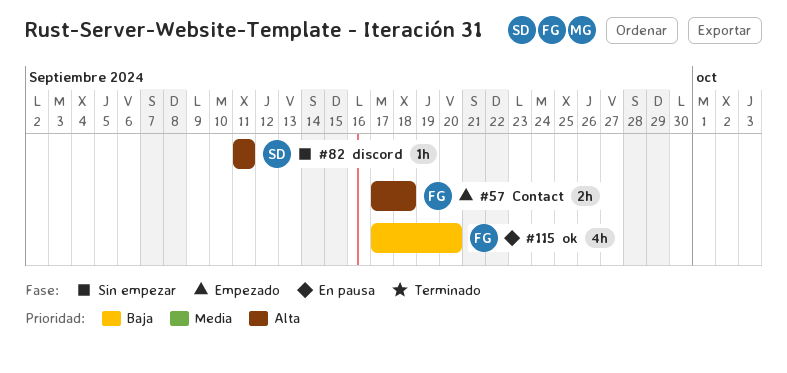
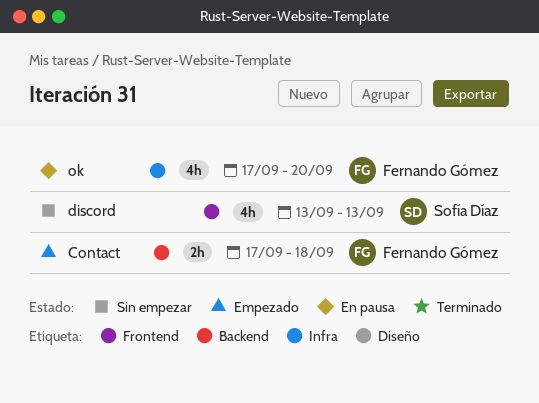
discord, estimate: 1h -> 4h
discord, start: Sep 11 -> Sep 13
discord, due: Sep 11 -> Sep 13

